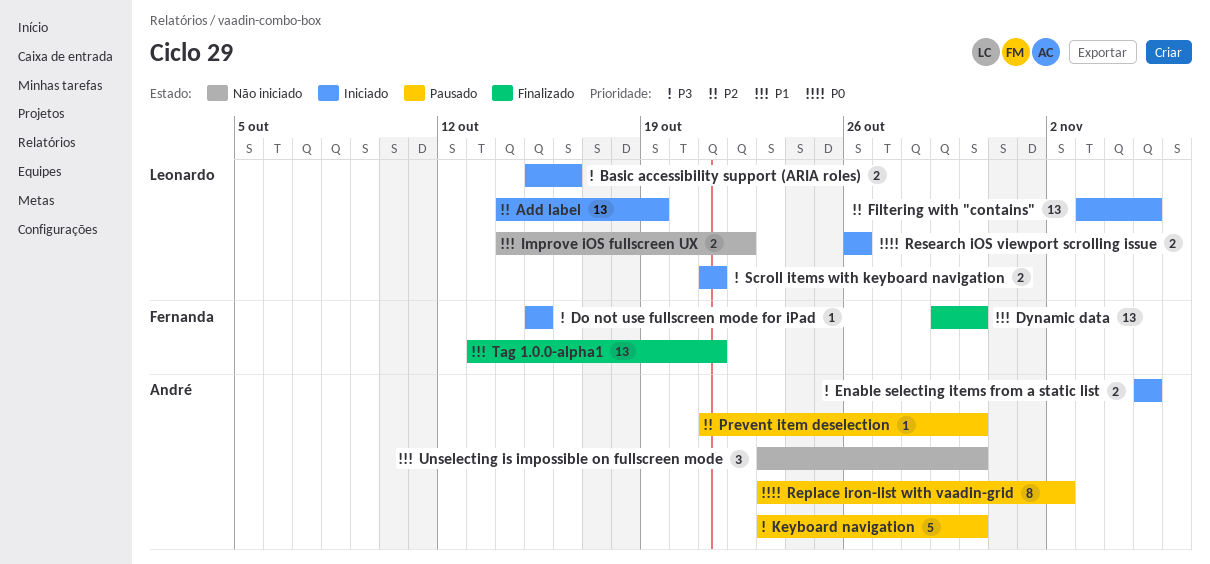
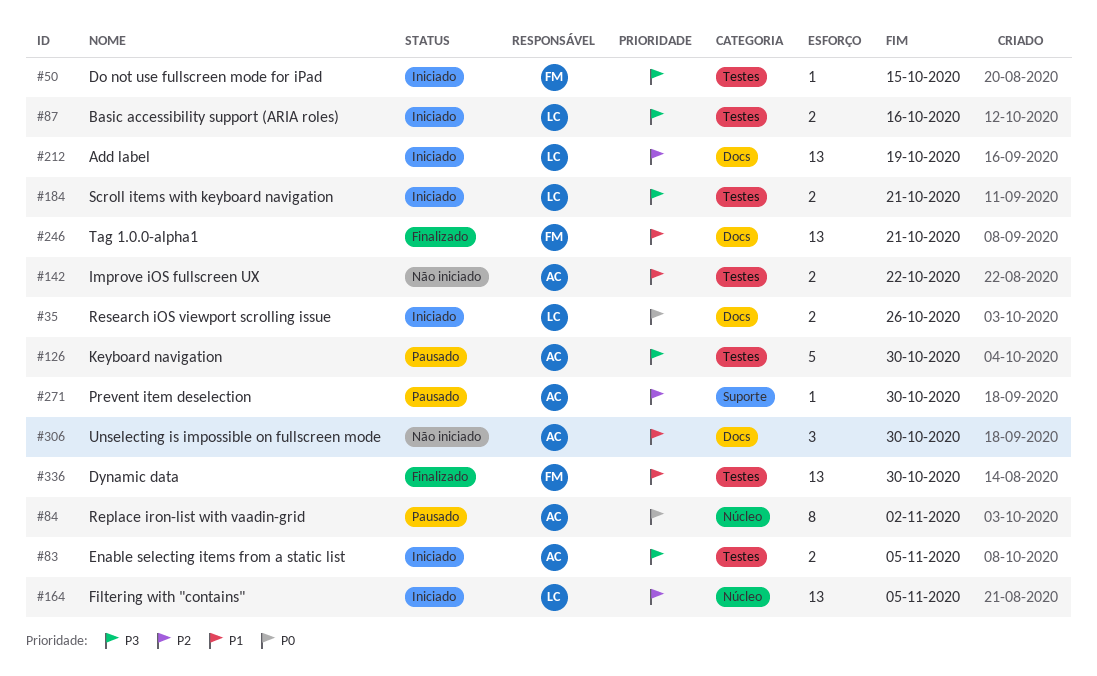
Improve iOS fullscreen UX, owner: Leonardo -> André

